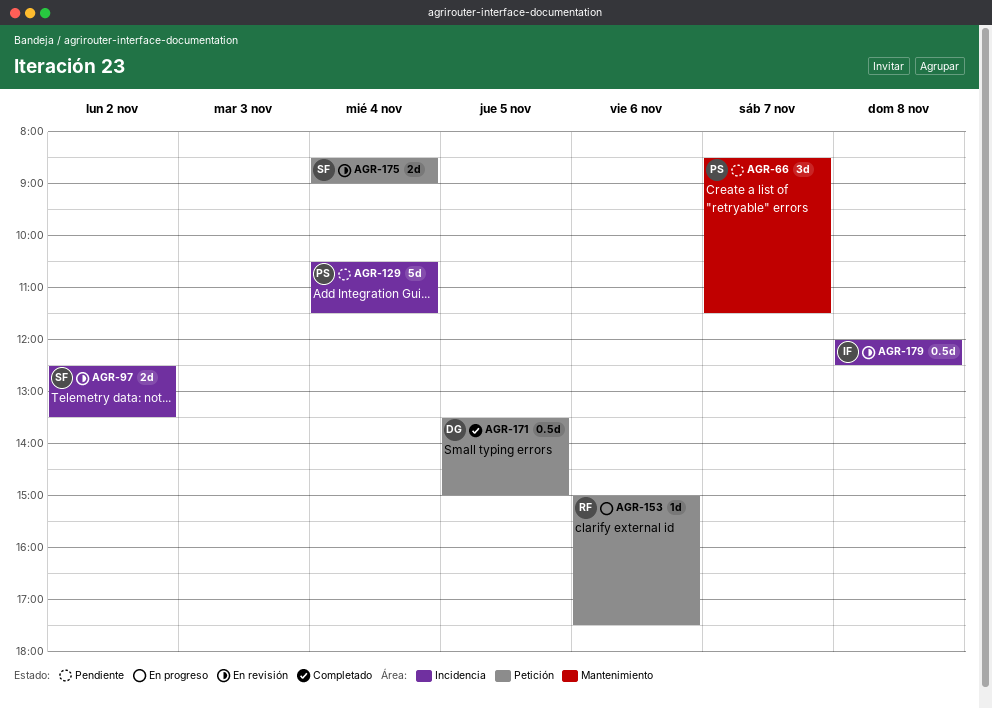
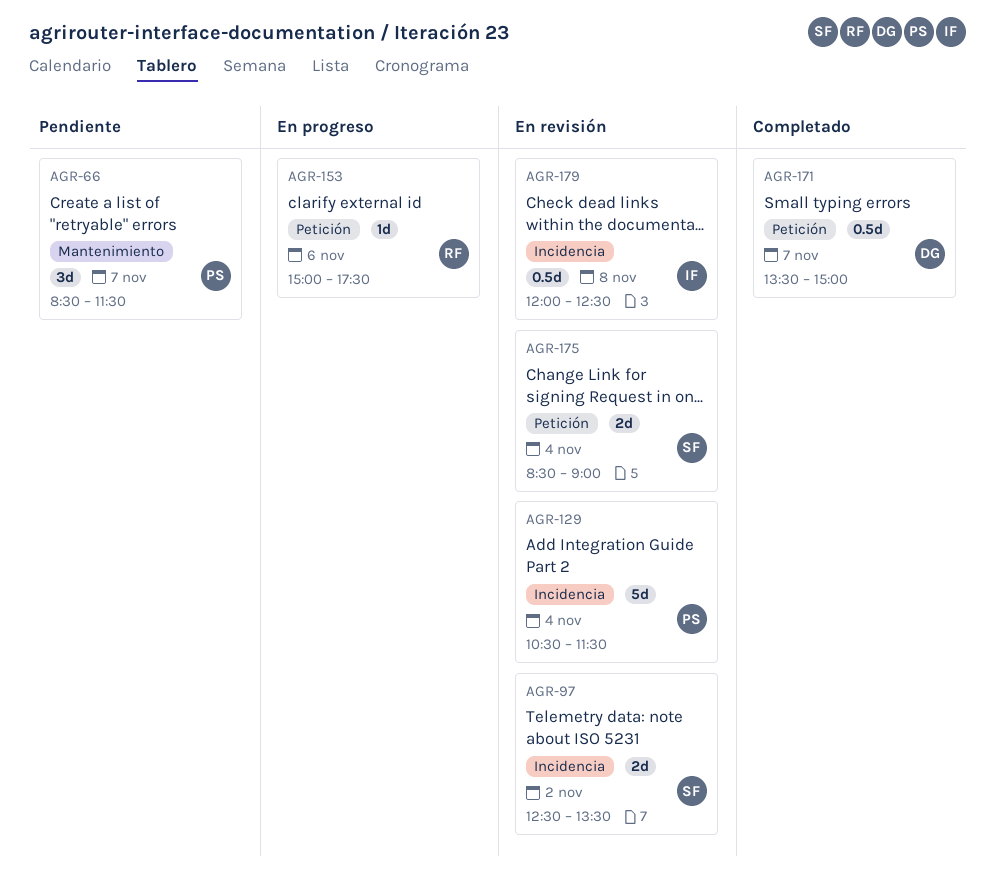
AGR-129, status: Pendiente -> En revisión
AGR-171, day: Nov 5 -> Nov 7

